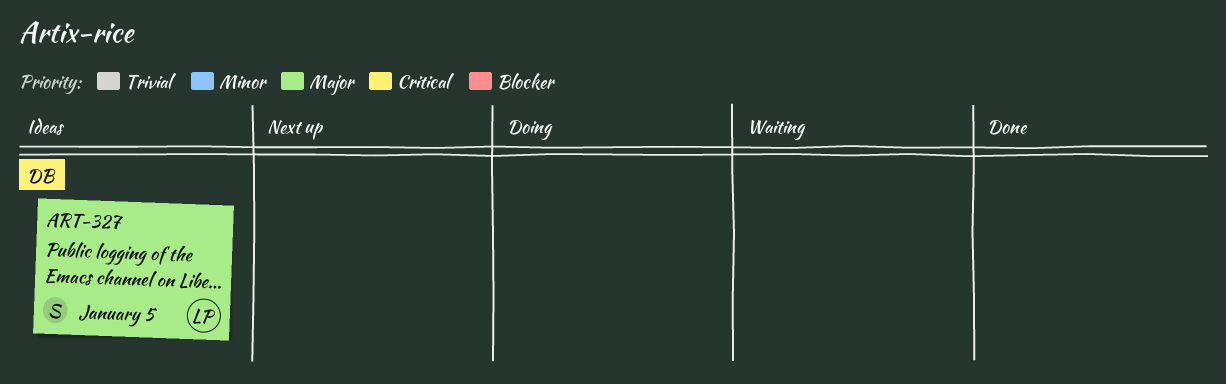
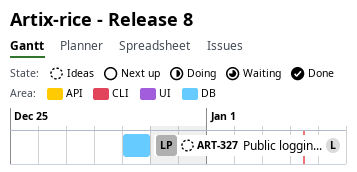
ART-327, estimate: S -> L
ART-327, due: Jan 5 -> Dec 29

